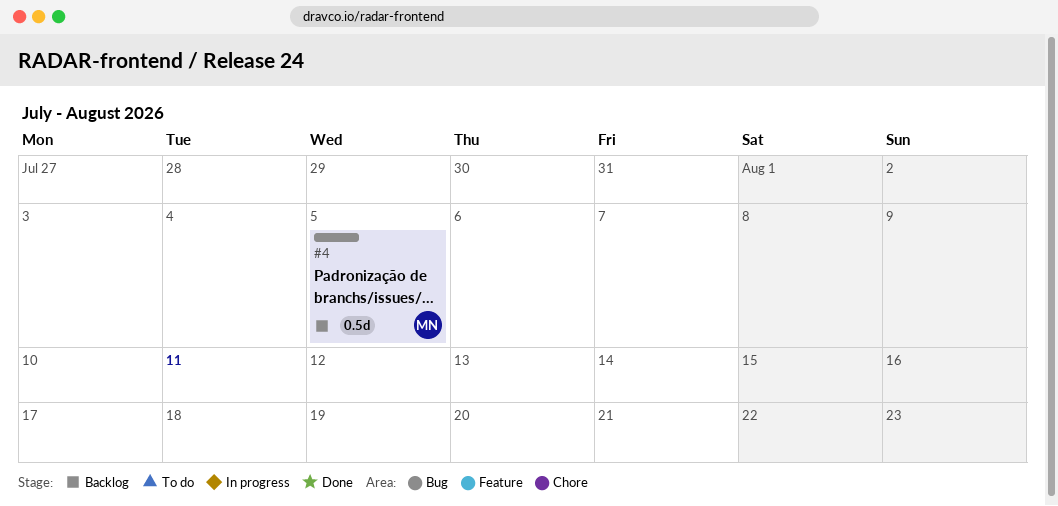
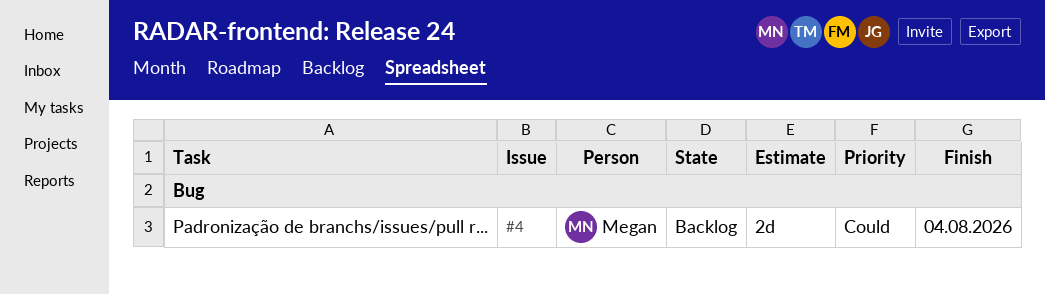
#4, estimate: 0.5d -> 2d
#4, due: Aug 5 -> Aug 4

